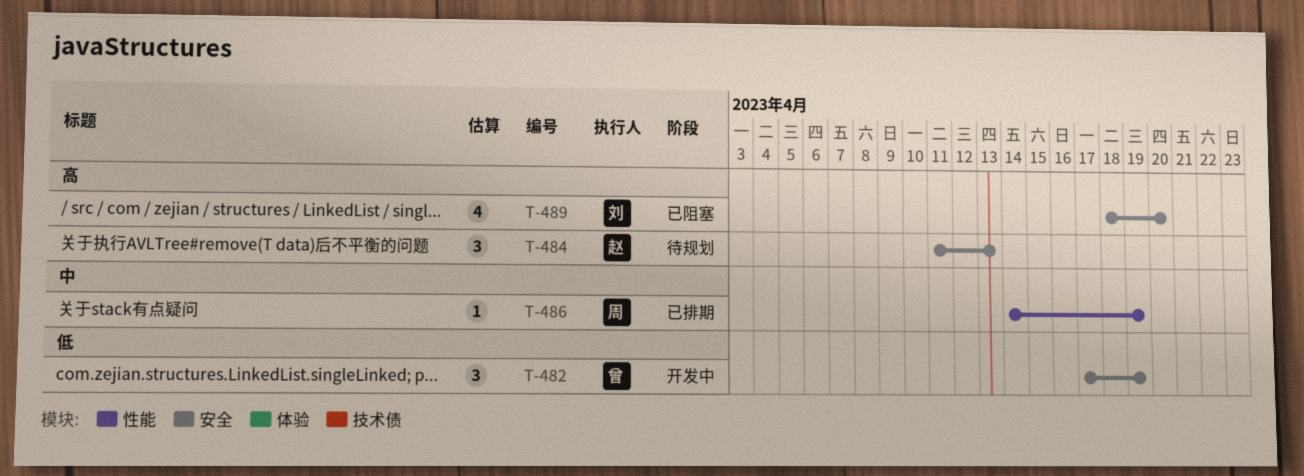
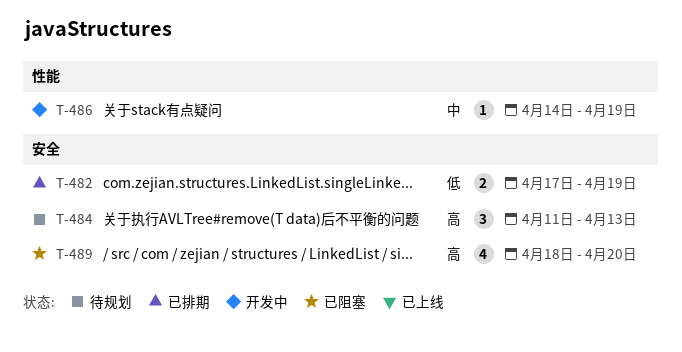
T-482, status: 开发中 -> 已排期
T-482, estimate: 3 -> 2
T-486, status: 已排期 -> 开发中

